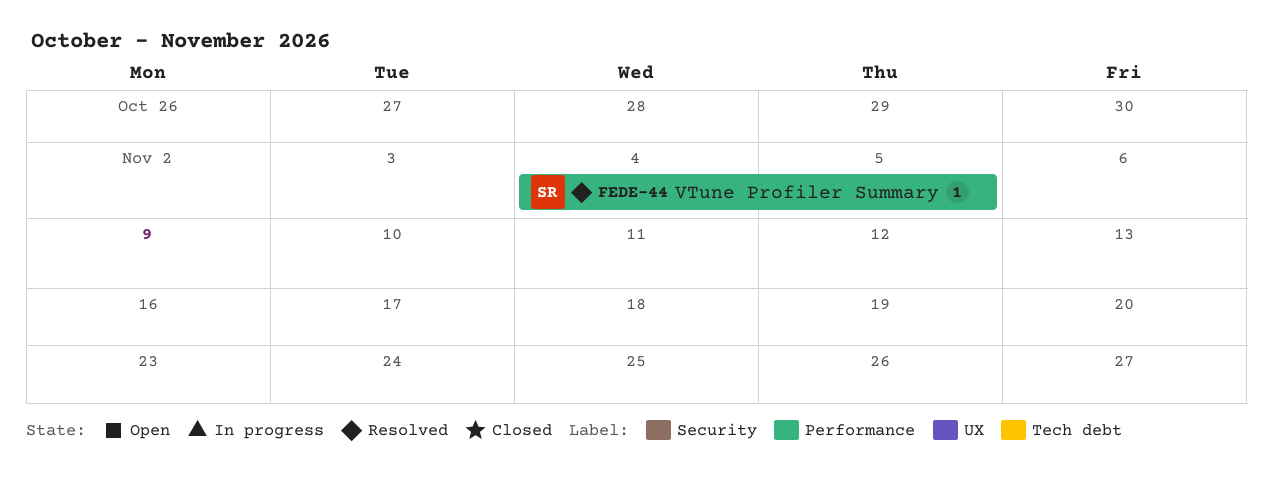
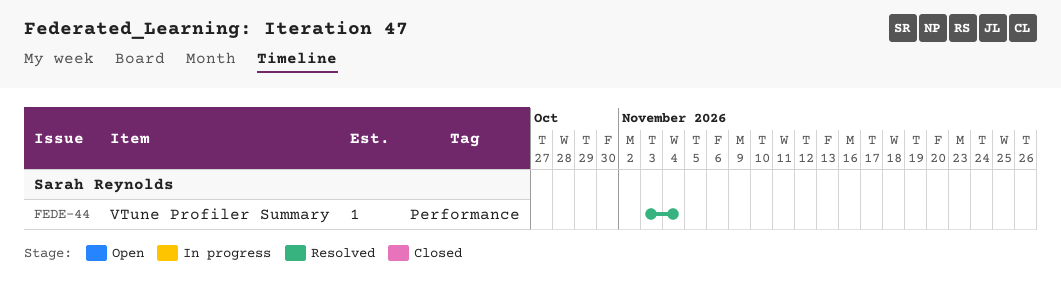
FEDE-44, start: Nov 4 -> Nov 3
FEDE-44, due: Nov 5 -> Nov 4

